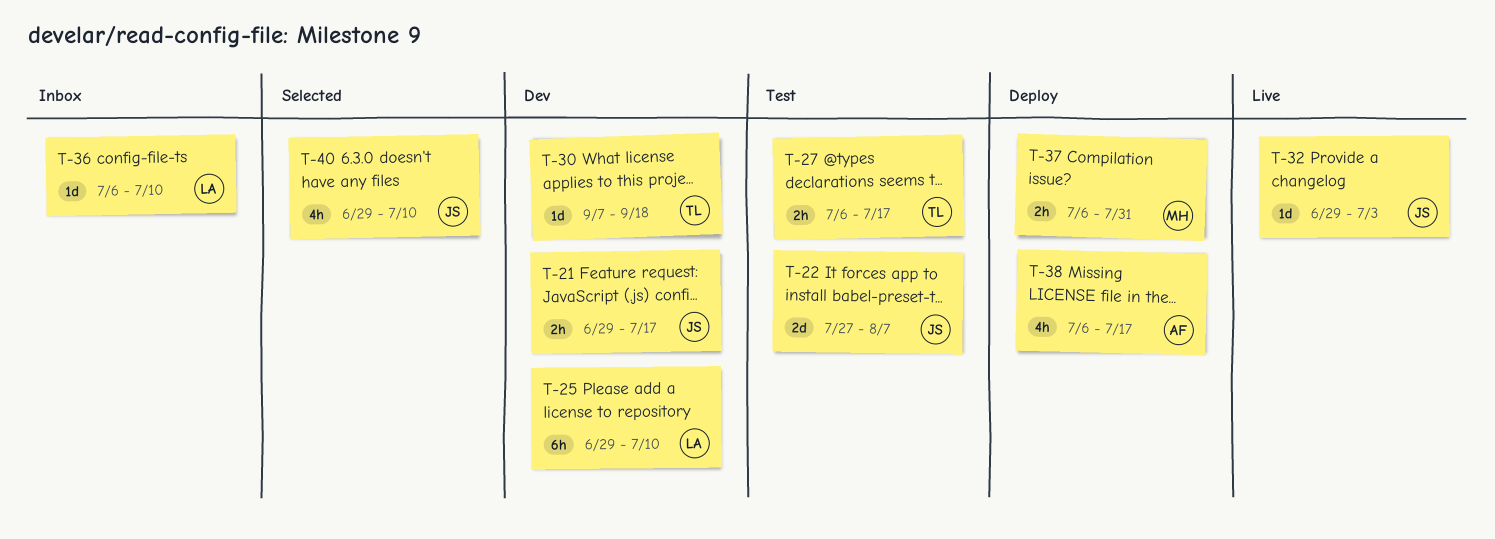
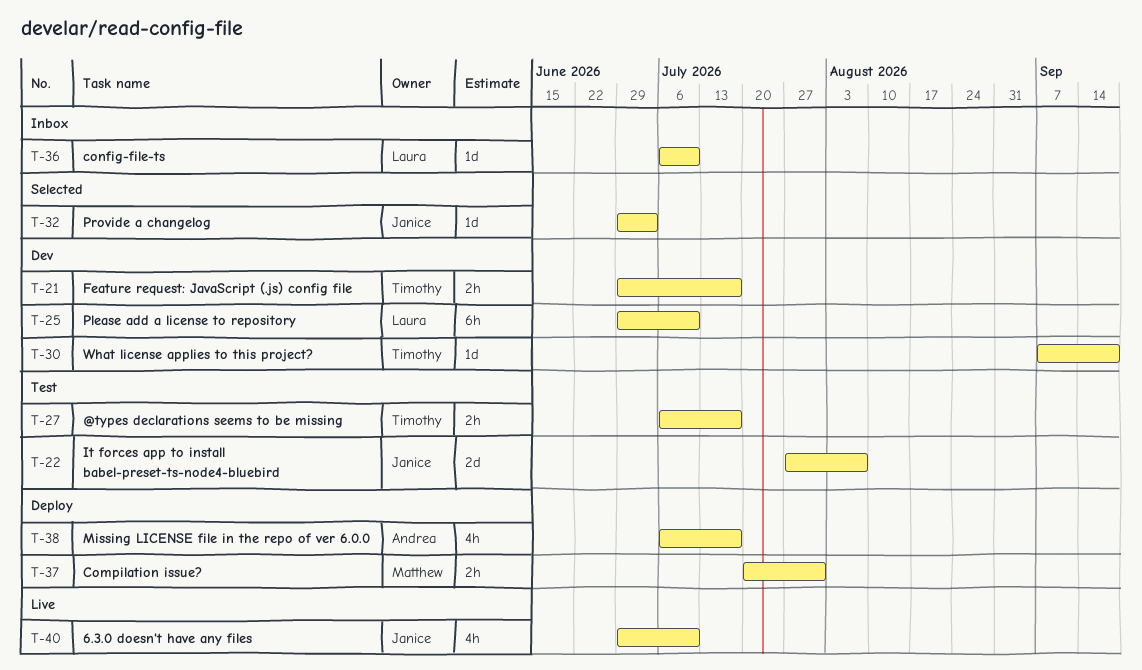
T-21, owner: Janice -> Timothy
T-32, status: Live -> Selected
T-37, start: Jul 6 -> Jul 20
T-40, status: Selected -> Live

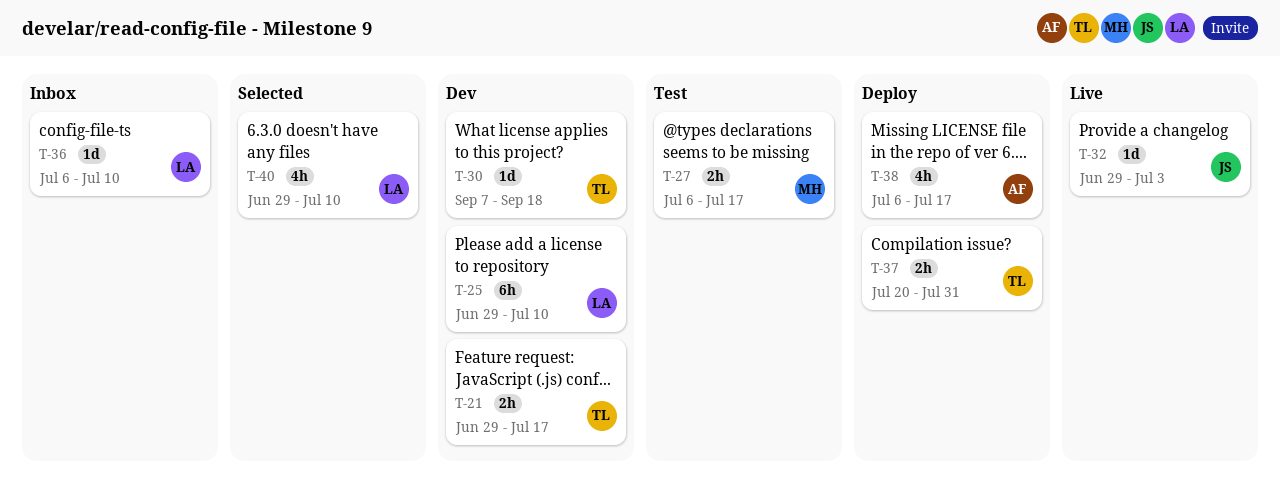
T-22: present -> none
T-27, owner: Timothy -> Matthew
T-32, status: Selected -> Live
T-37, owner: Matthew -> Timothy
T-40, status: Live -> Selected
T-40, owner: Janice -> Laura

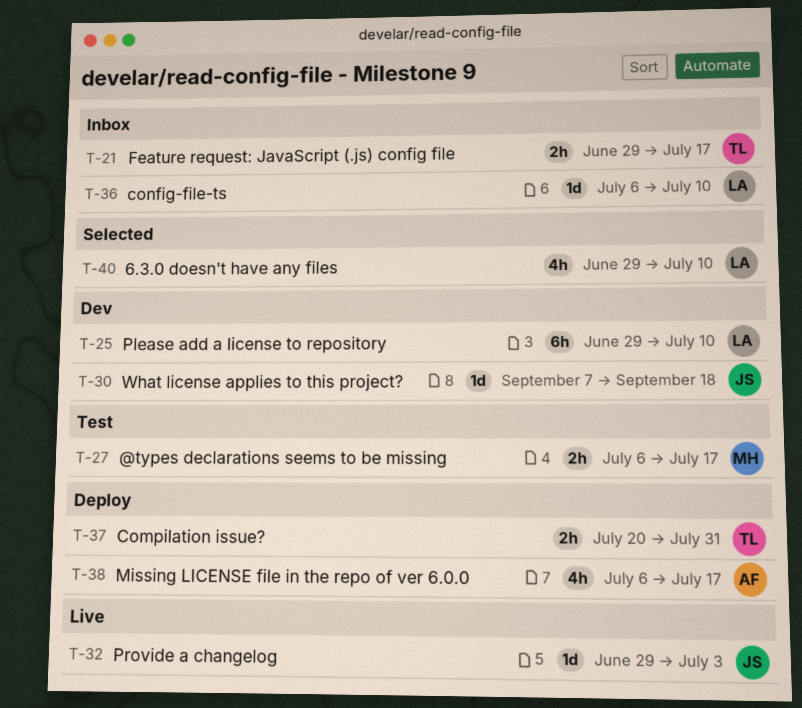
T-21, status: Dev -> Inbox
T-30, owner: TL -> JS

